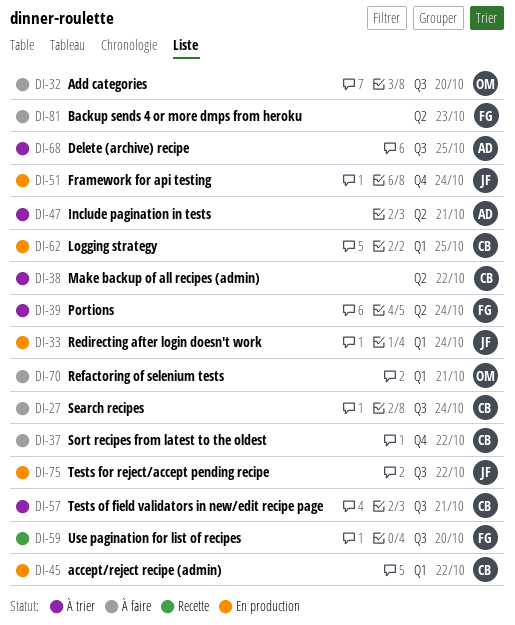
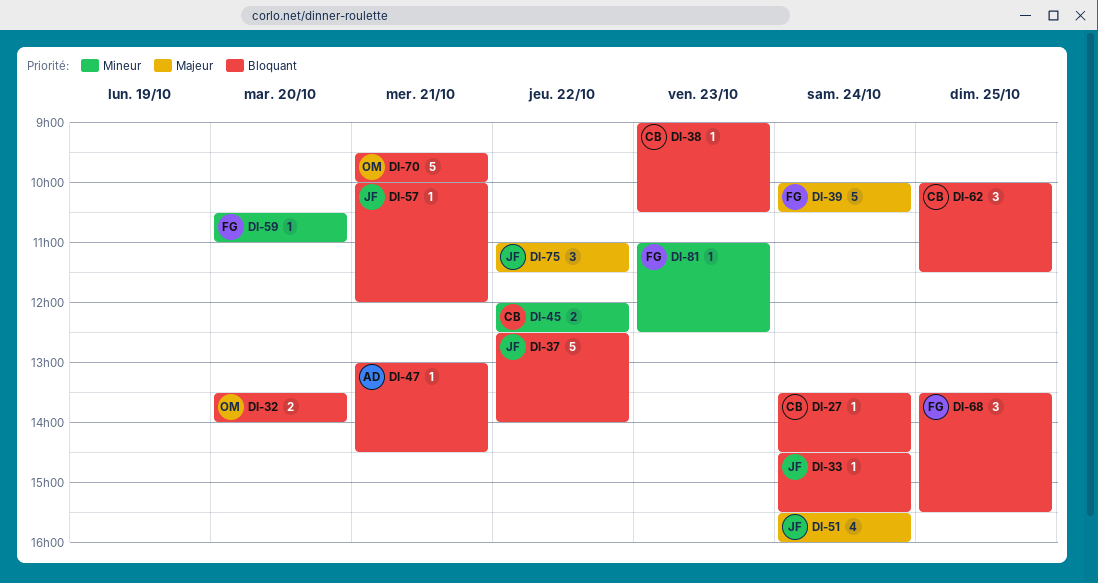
DI-37, owner: CB -> JF
DI-38, day: Oct 22 -> Oct 23
DI-57, owner: CB -> JF
DI-68, owner: AD -> FG

